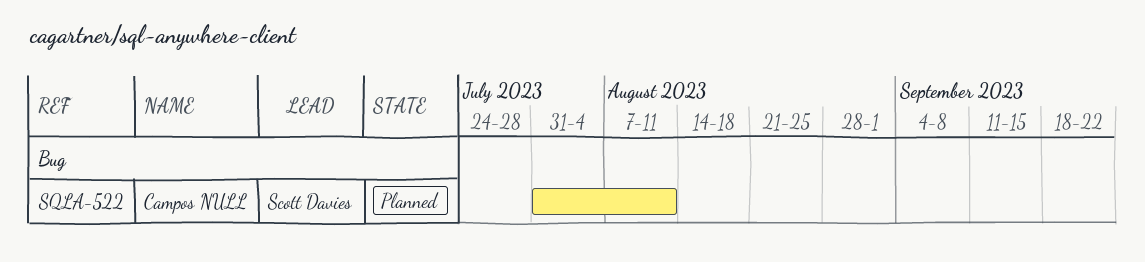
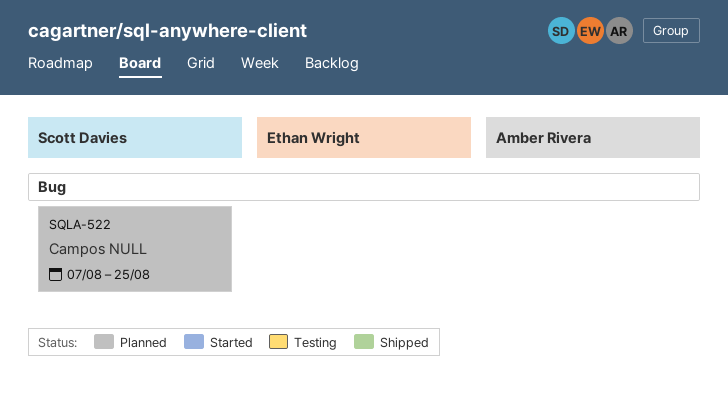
SQLA-522, start: Jul 31 -> Aug 7
SQLA-522, due: Aug 11 -> Aug 25

